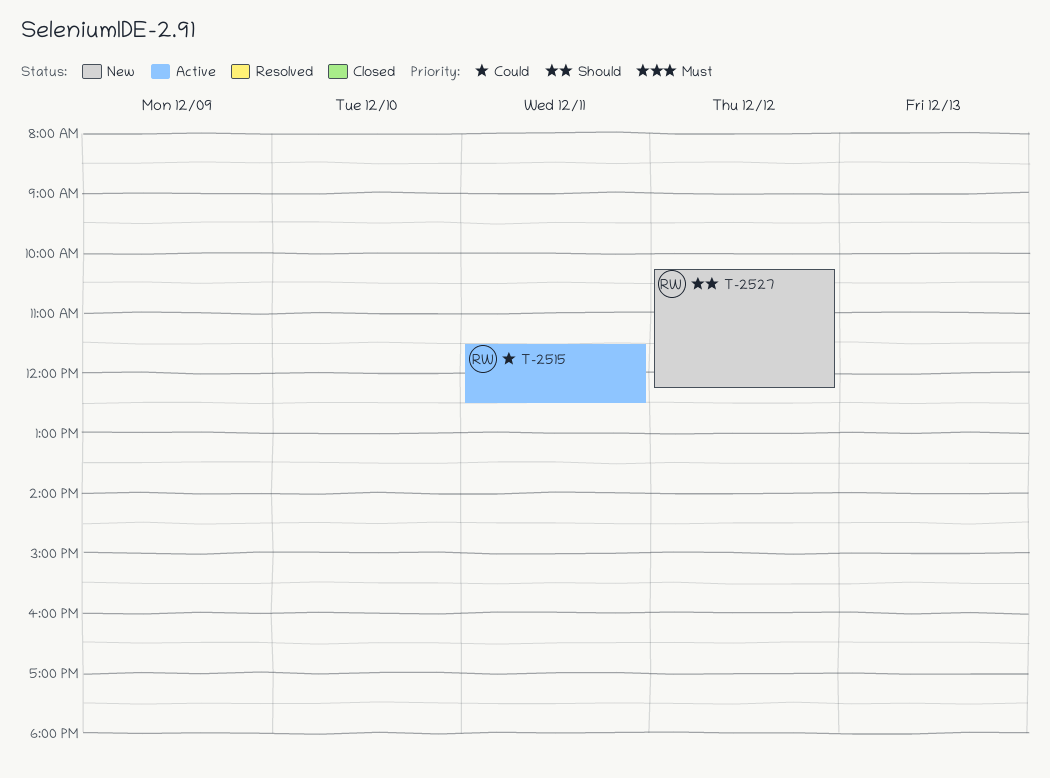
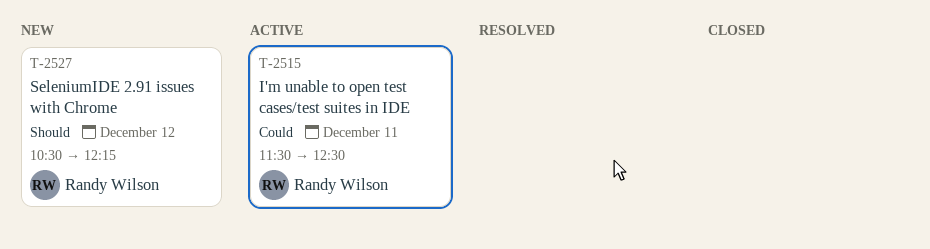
T-2527, begins: 10:15 -> 10:30

